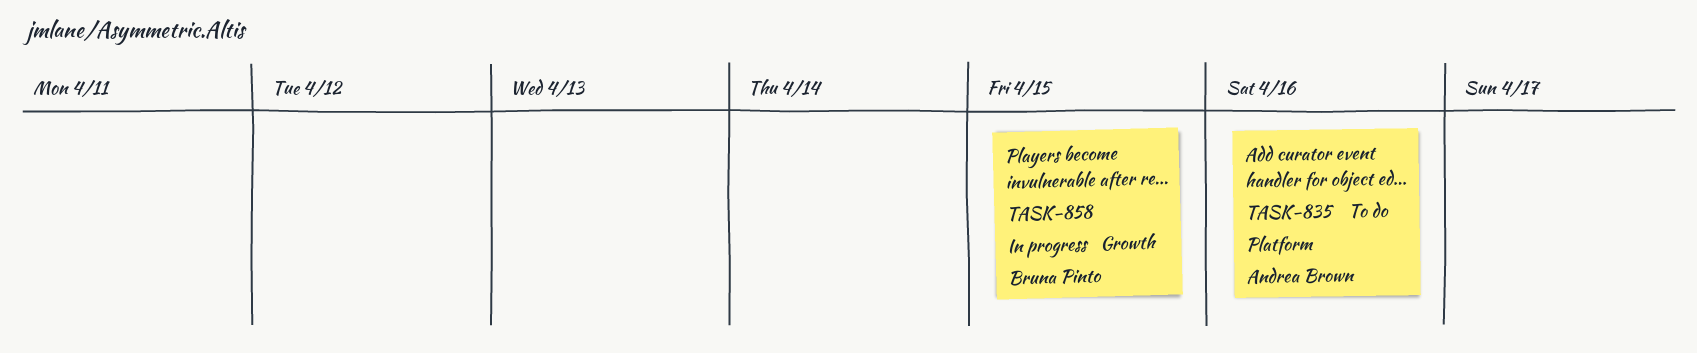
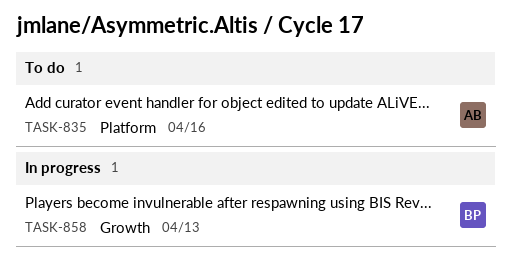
TASK-858, due: Apr 15 -> Apr 13

